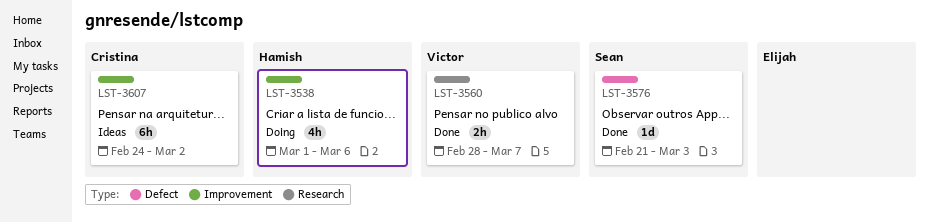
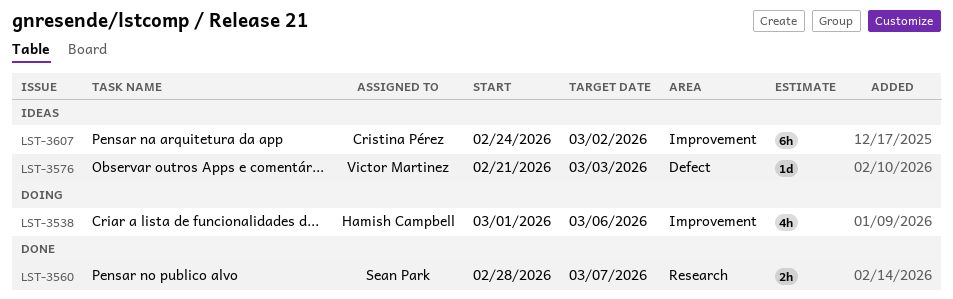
LST-3560, owner: Victor Martinez -> Sean Park
LST-3576, status: Done -> Ideas
LST-3576, owner: Sean Park -> Victor Martinez

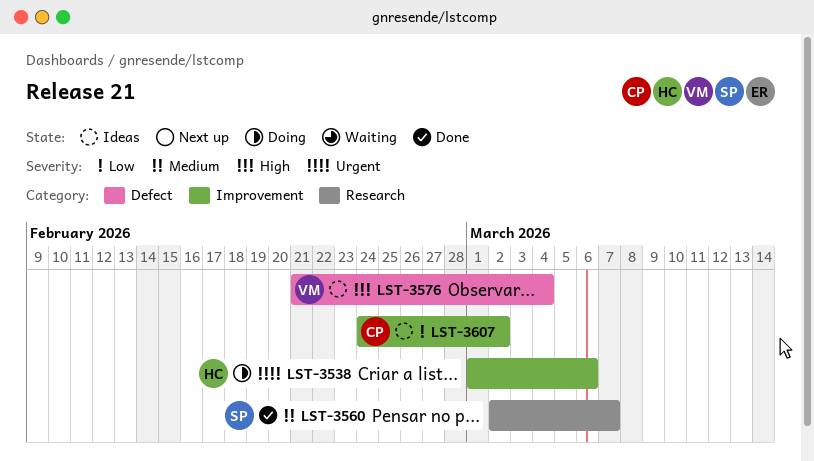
LST-3560, start: Feb 28 -> Mar 2
LST-3576, due: Mar 3 -> Mar 4

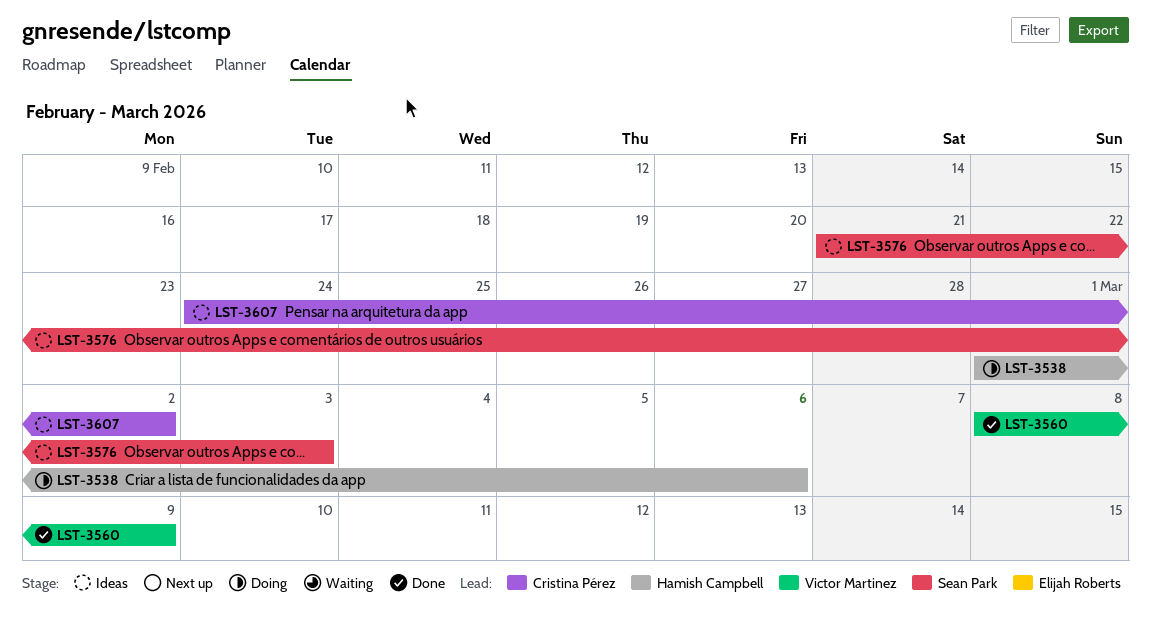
LST-3560, owner: Sean Park -> Victor Martinez
LST-3560, start: Mar 2 -> Mar 8
LST-3560, due: Mar 7 -> Mar 9
LST-3576, owner: Victor Martinez -> Sean Park
LST-3576, due: Mar 4 -> Mar 3

